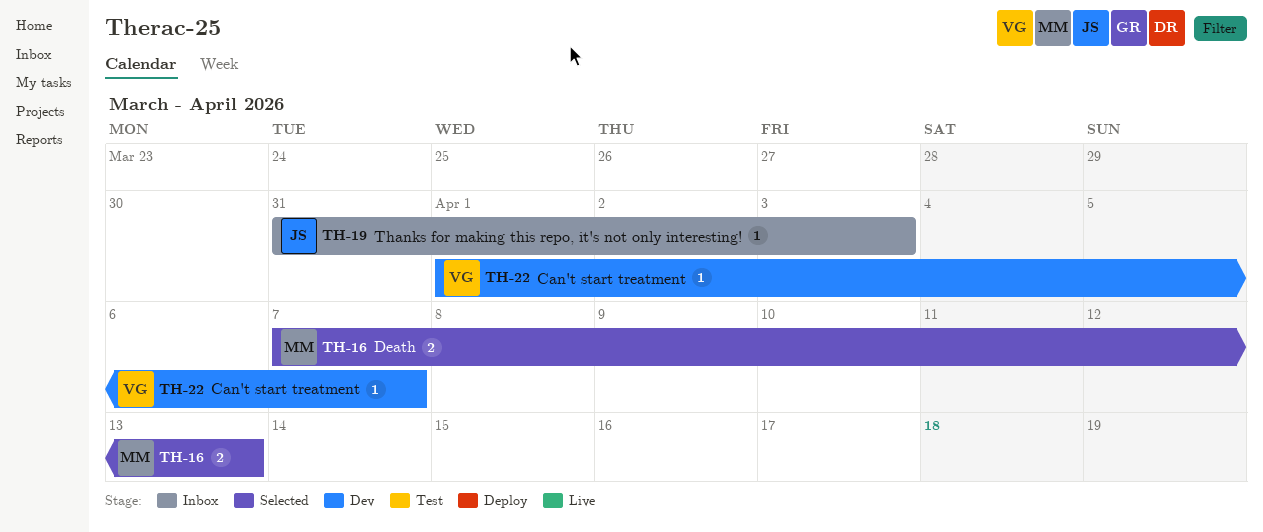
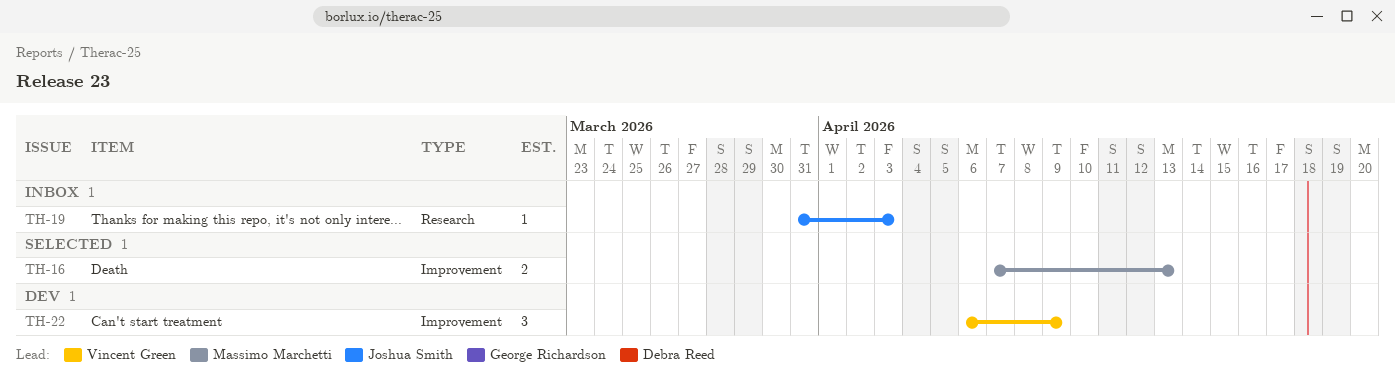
TH-22, estimate: 1 -> 3
TH-22, start: Apr 1 -> Apr 6
TH-22, due: Apr 7 -> Apr 9

